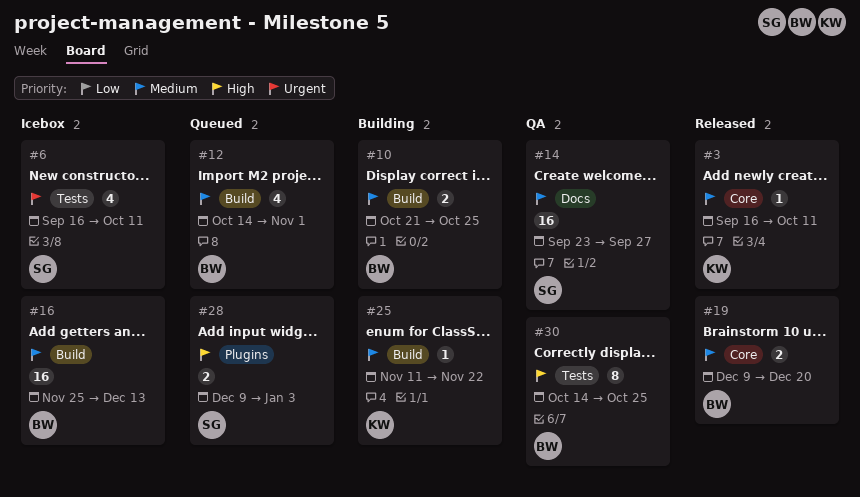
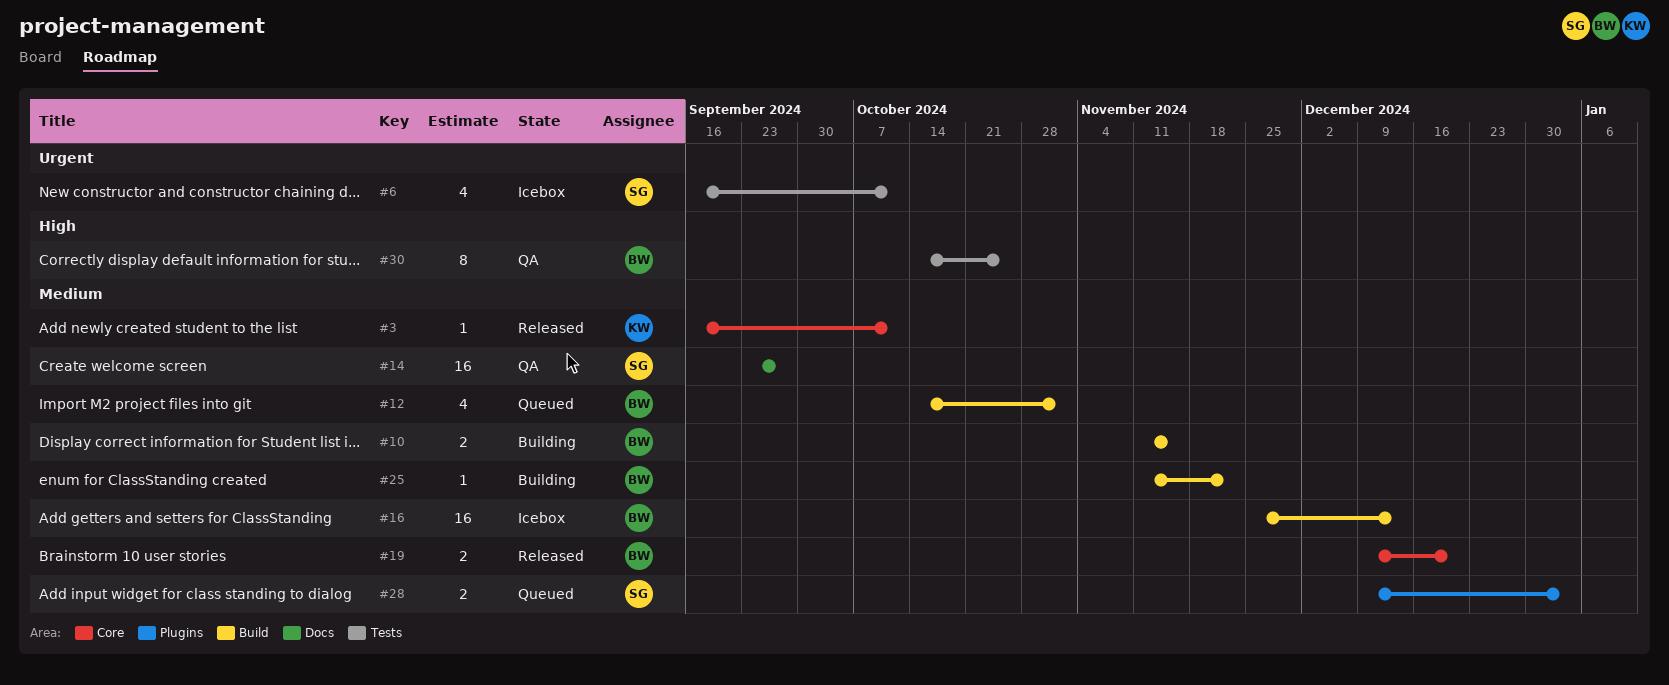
#10, start: Oct 21 -> Nov 11
#10, due: Oct 25 -> Nov 15
#25, owner: KW -> BW
#28, priority: High -> Medium

